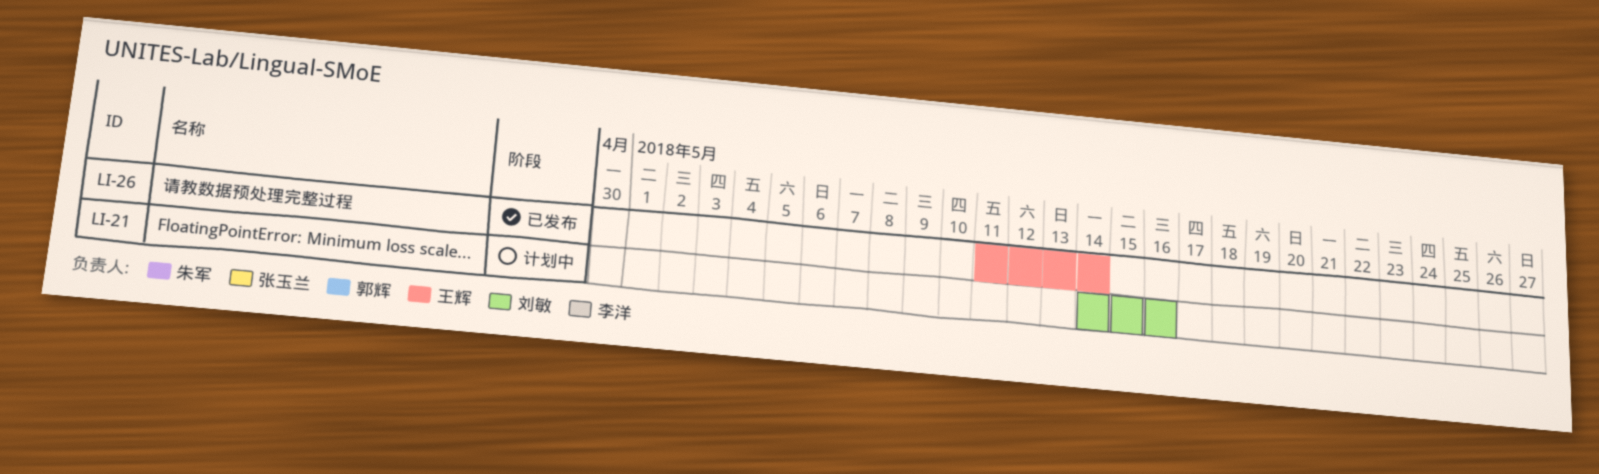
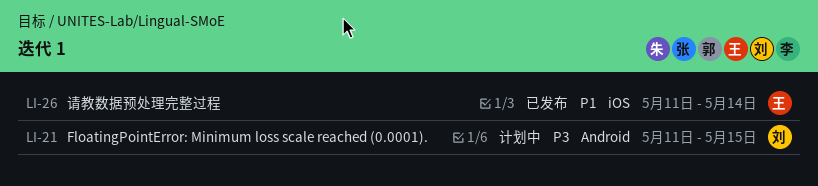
LI-21, start: May 14 -> May 11
LI-21, due: May 16 -> May 15

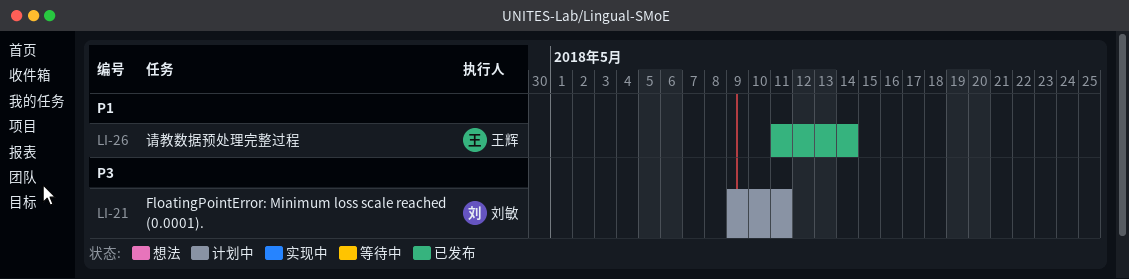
LI-21, start: May 11 -> May 9
LI-21, due: May 15 -> May 11

